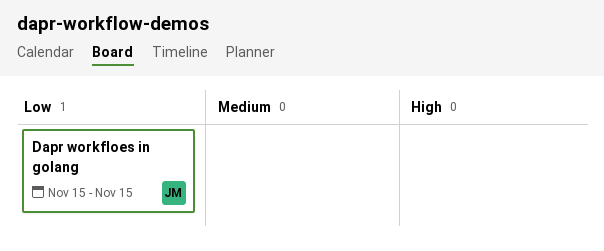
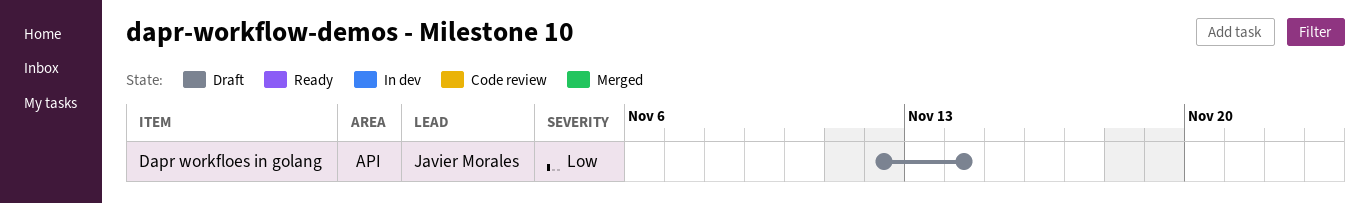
Dapr workfloes in golang, start: Nov 15 -> Nov 12
Dapr workfloes in golang, due: Nov 15 -> Nov 14

